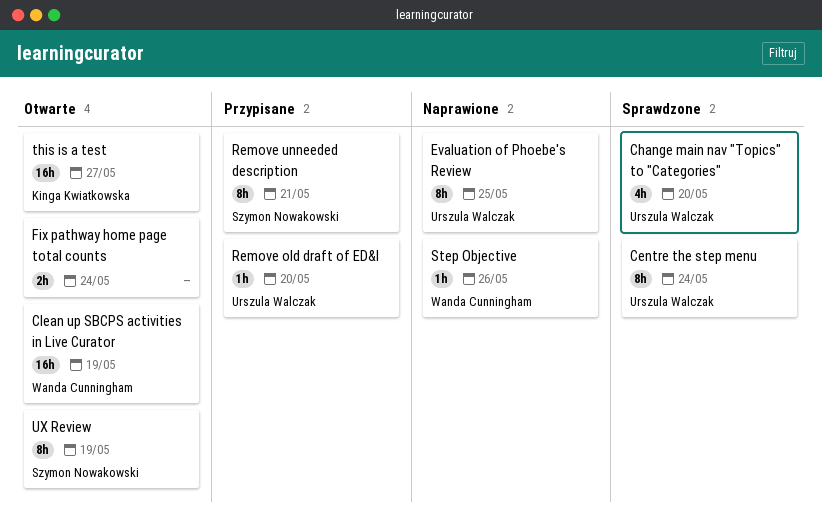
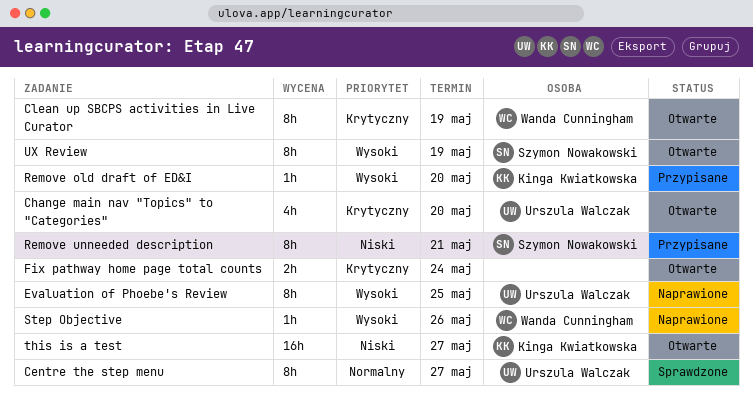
Centre the step menu, due: May 24 -> May 27
Change main nav "Topics" to "Categories", status: Sprawdzone -> Otwarte
Clean up SBCPS activities in Live Curator, estimate: 16h -> 8h
Remove old draft of ED&I, owner: Urszula Walczak -> Kinga Kwiatkowska

